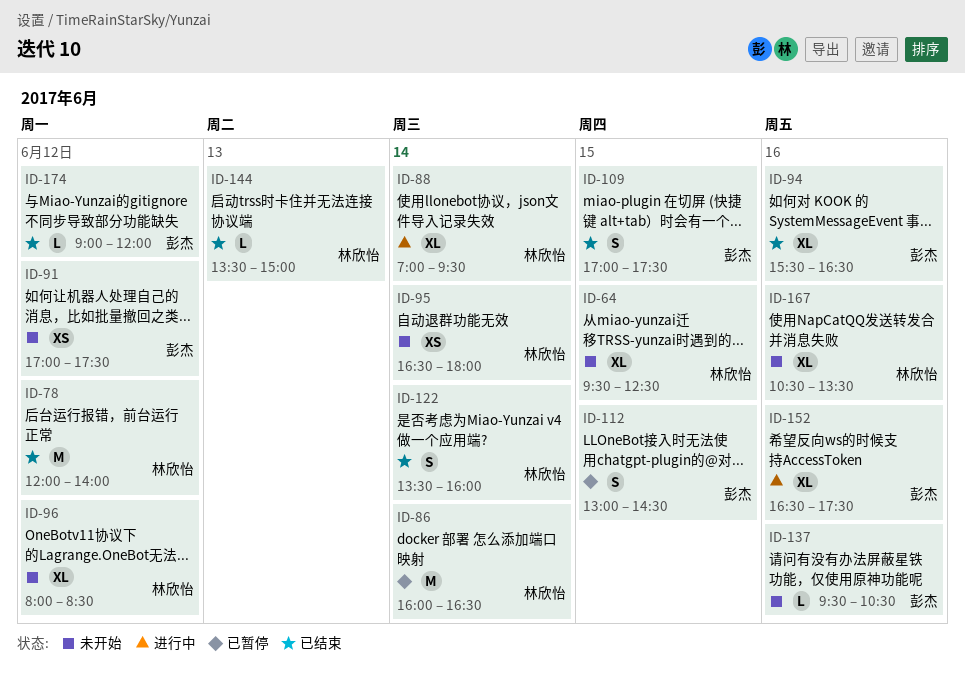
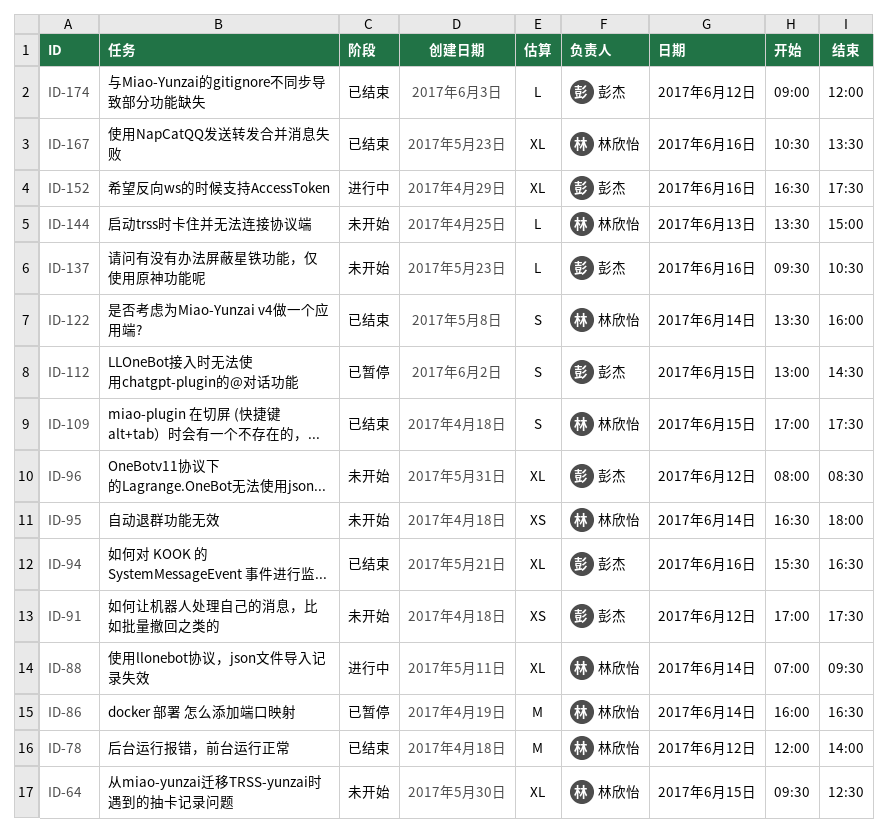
ID-96, owner: 林欣怡 -> 彭杰
ID-109, owner: 彭杰 -> 林欣怡
ID-144, status: 已结束 -> 未开始
ID-167, status: 未开始 -> 已结束

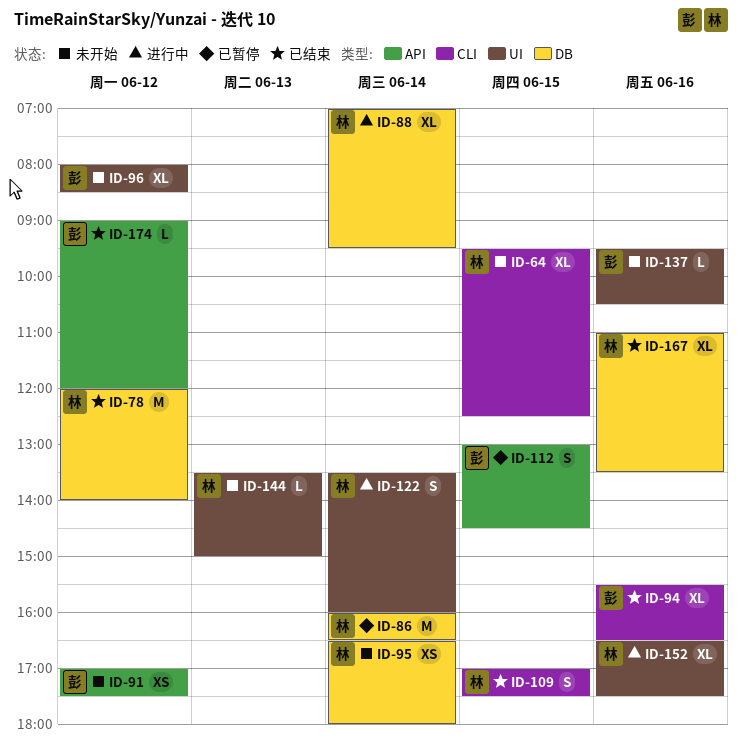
ID-122, status: 已结束 -> 进行中
ID-152, owner: 彭杰 -> 林欣怡
ID-167, begins: 10:30 -> 11:00

